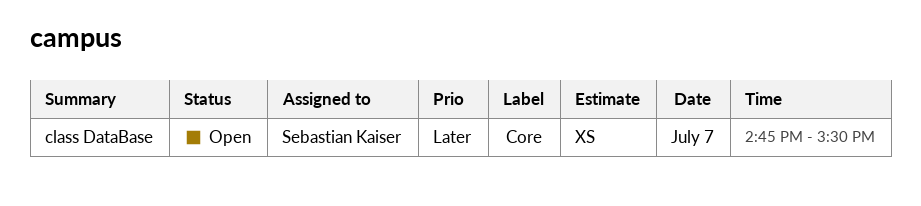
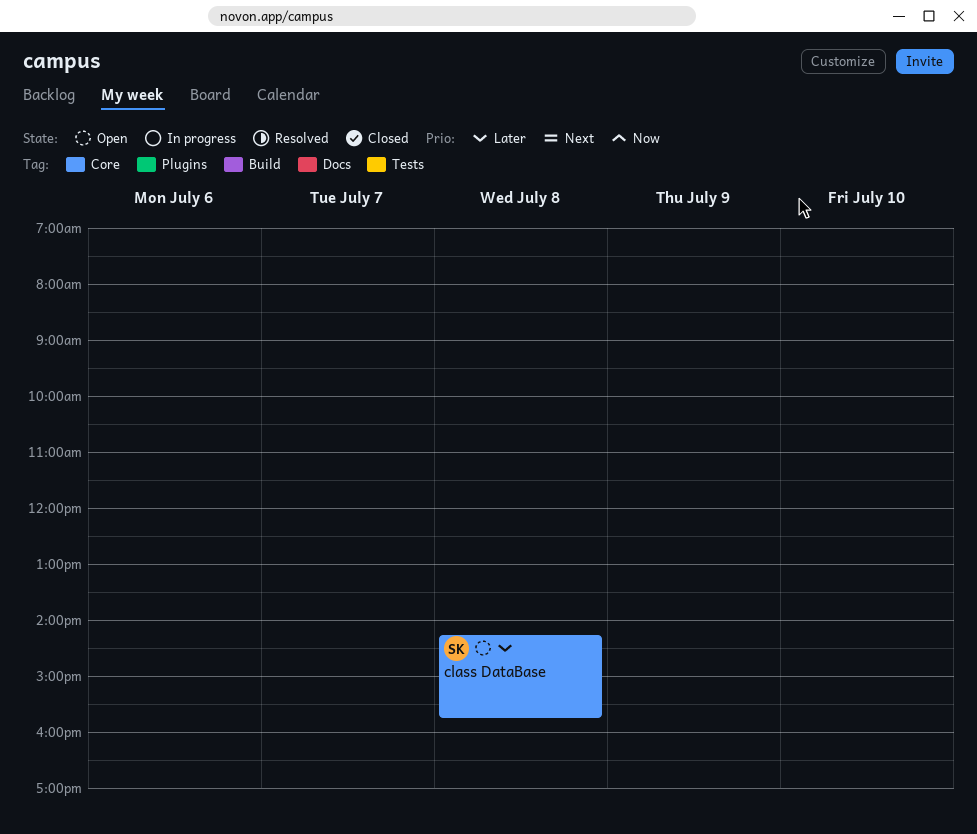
class DataBase, day: Jul 7 -> Jul 8
class DataBase, begins: 14:45 -> 14:15
class DataBase, ends: 15:30 -> 15:45

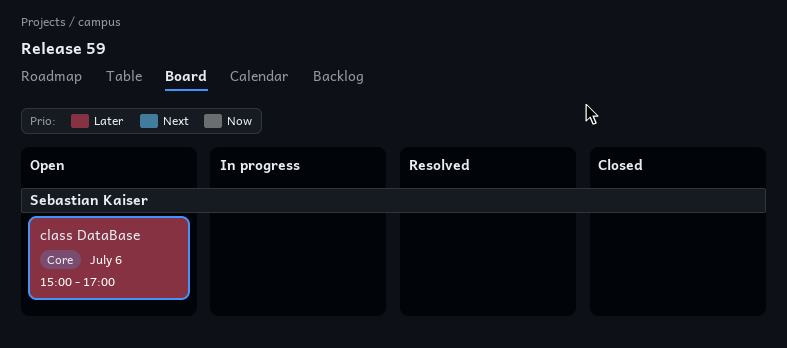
class DataBase, day: Jul 8 -> Jul 6
class DataBase, begins: 14:15 -> 15:00
class DataBase, ends: 15:45 -> 17:00

